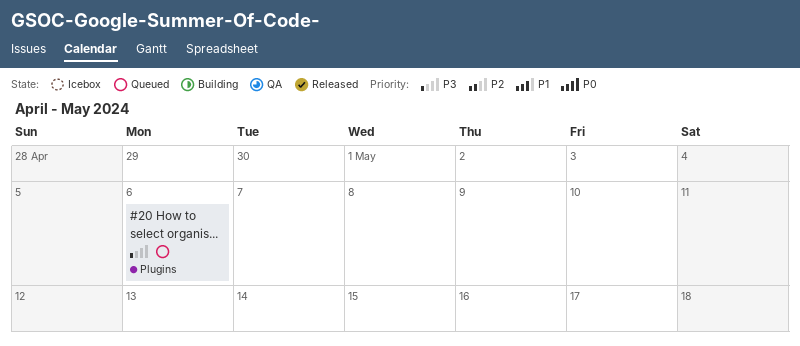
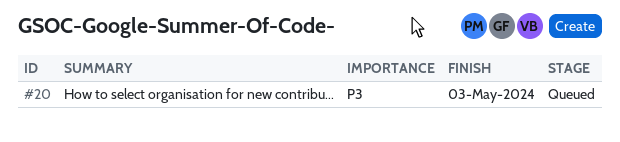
#20, due: May 6 -> May 3

